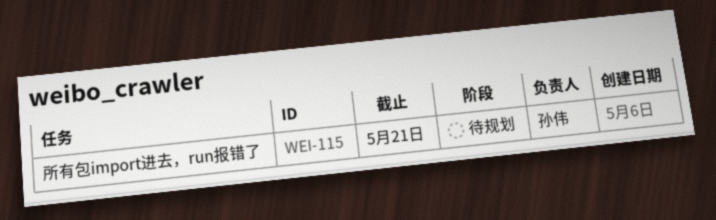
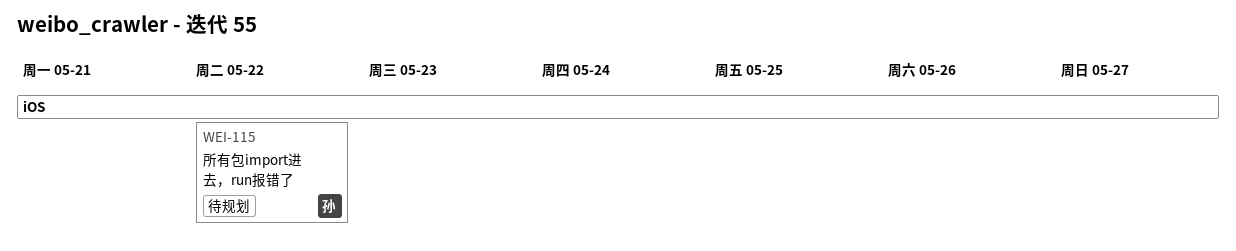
WEI-115, due: May 21 -> May 22

